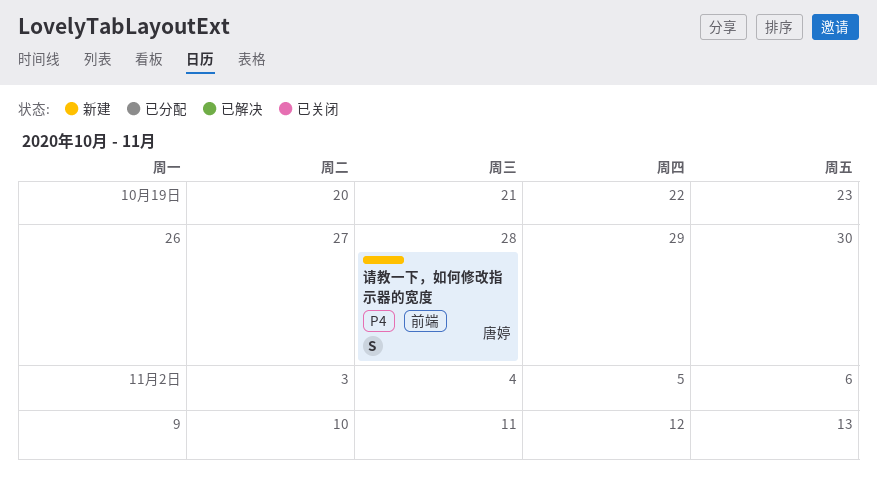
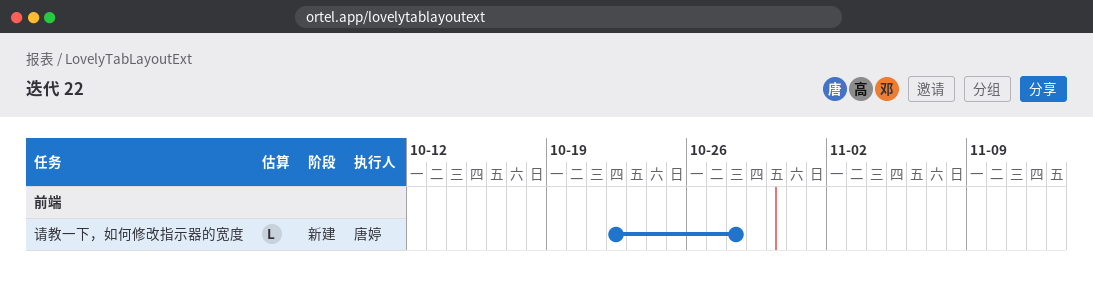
请教一下，如何修改指示器的宽度, estimate: S -> L

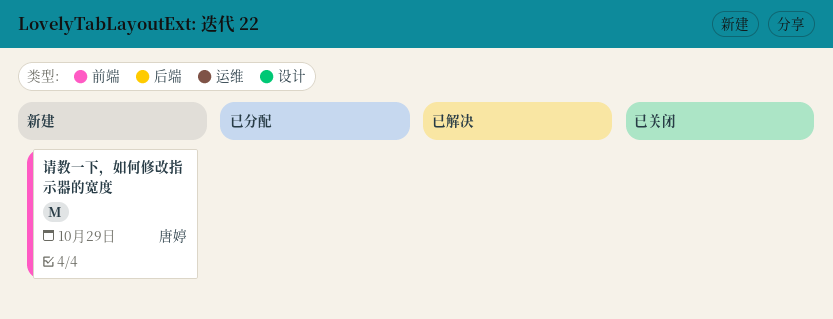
请教一下，如何修改指示器的宽度, estimate: L -> M
请教一下，如何修改指示器的宽度, due: Oct 28 -> Oct 29

